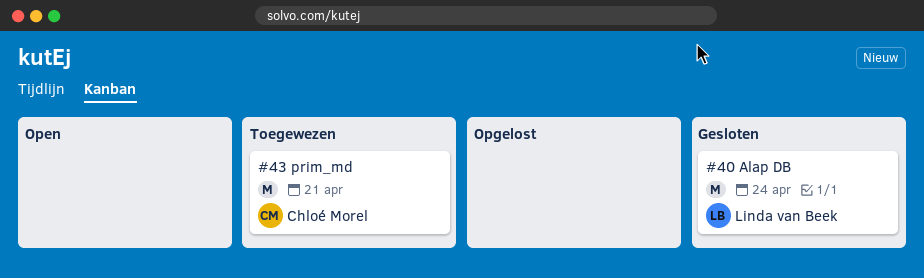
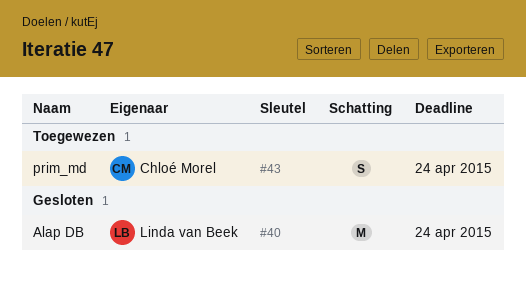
#43, estimate: M -> S
#43, due: Apr 21 -> Apr 24

